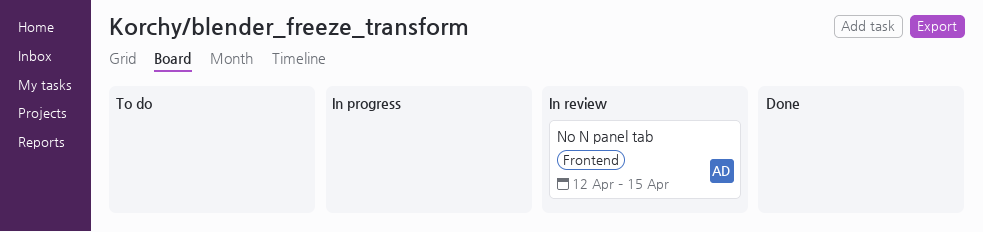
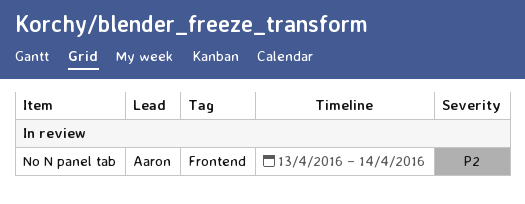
No N panel tab, start: Apr 12 -> Apr 13
No N panel tab, due: Apr 15 -> Apr 14

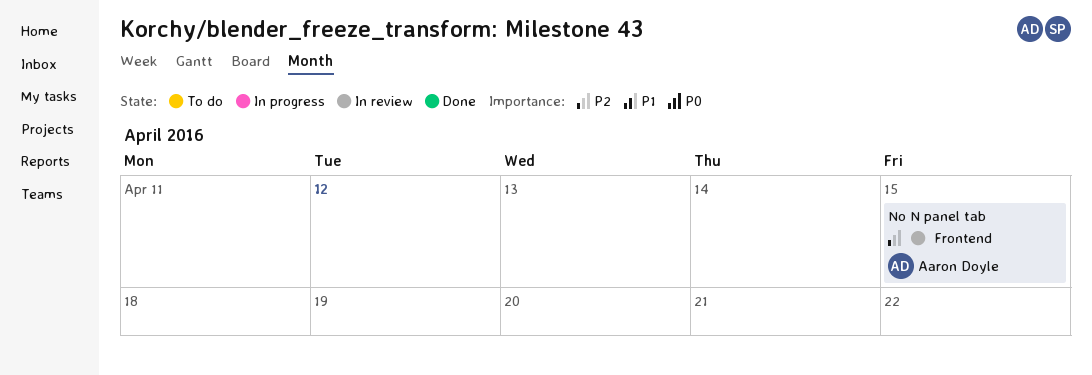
No N panel tab, due: Apr 14 -> Apr 15

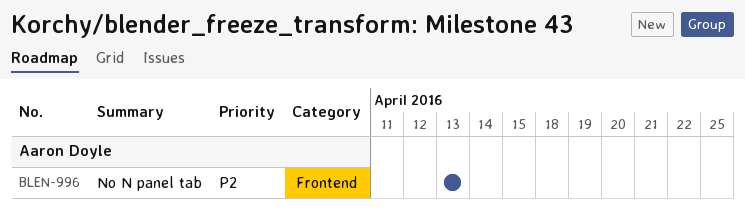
No N panel tab, due: Apr 15 -> Apr 13

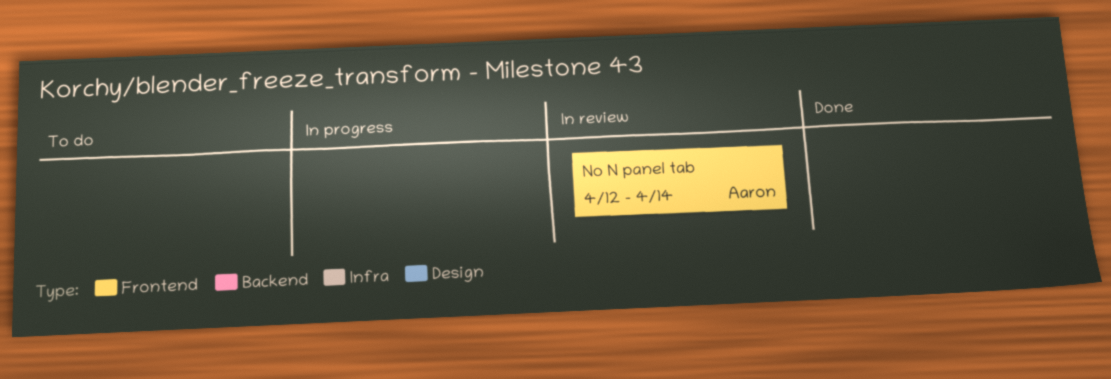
No N panel tab, start: Apr 13 -> Apr 12
No N panel tab, due: Apr 13 -> Apr 14

